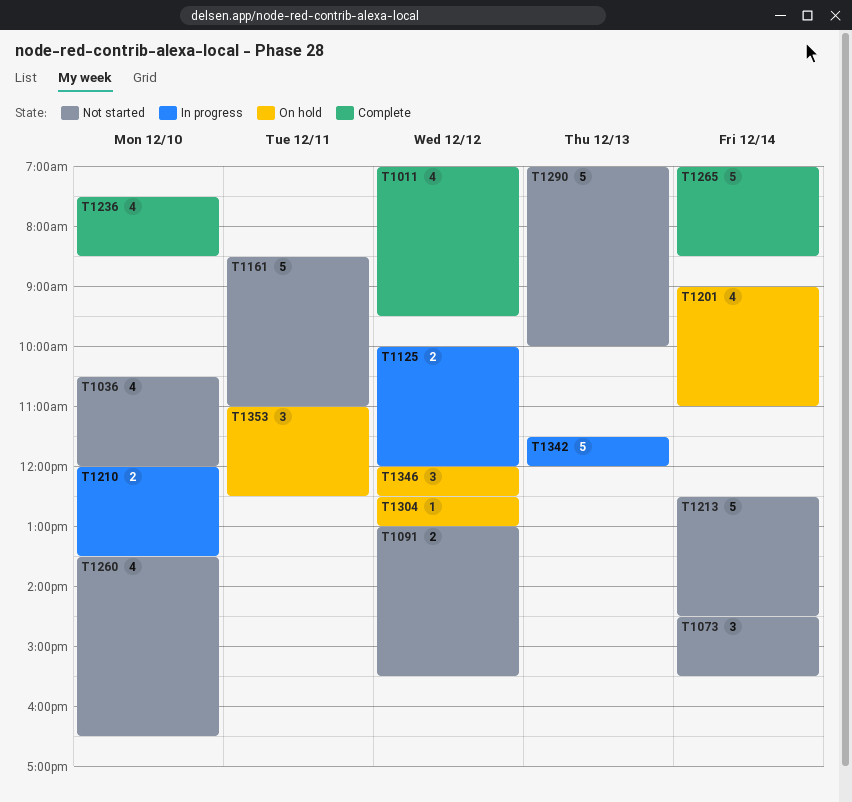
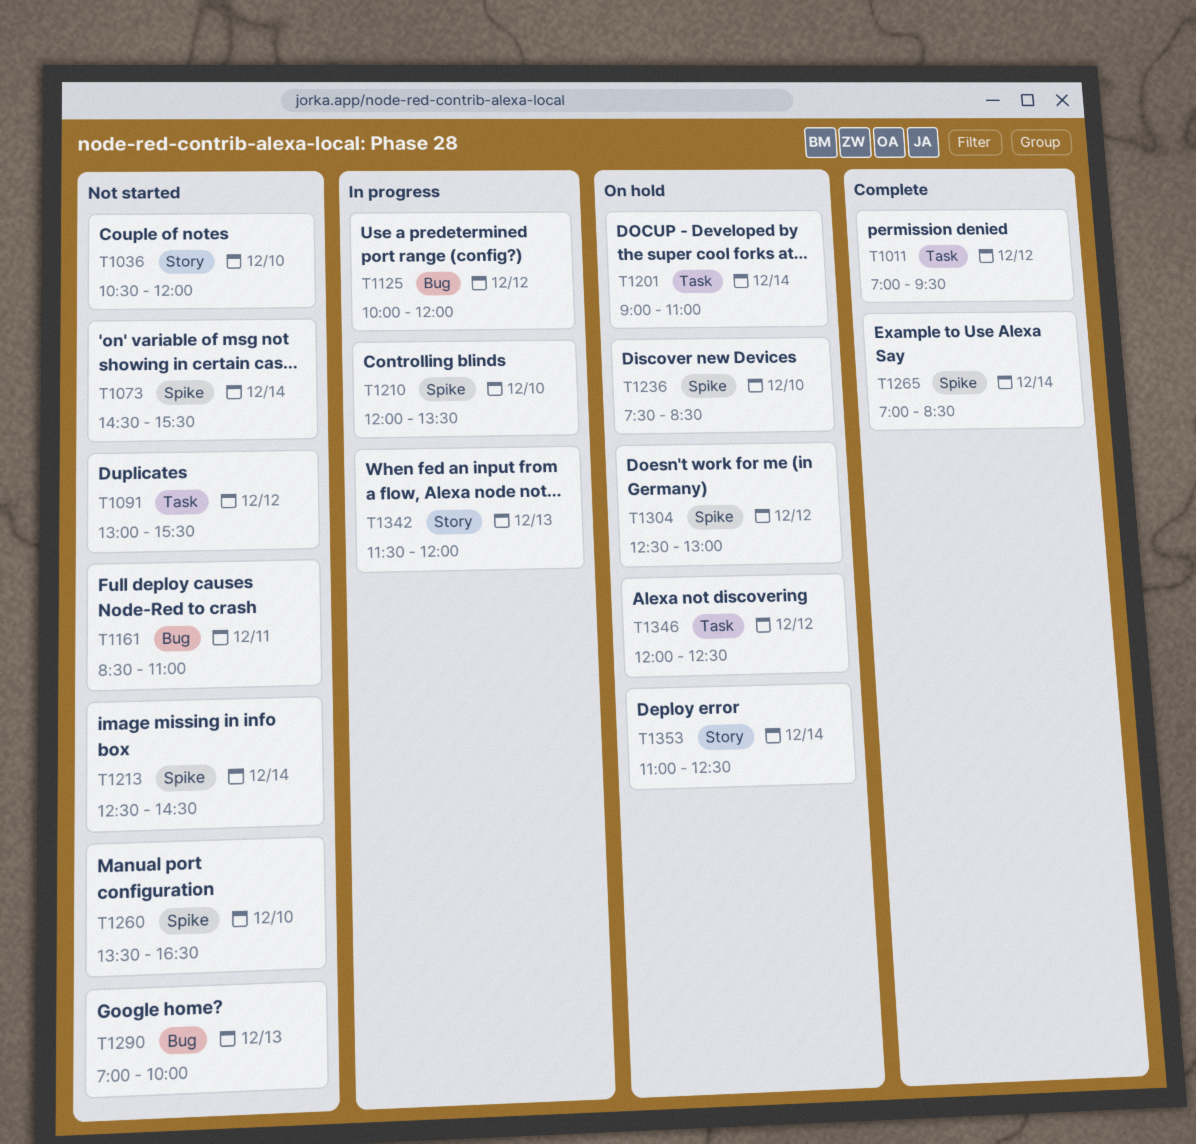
T1236, status: Complete -> On hold
T1353, day: Dec 11 -> Dec 14

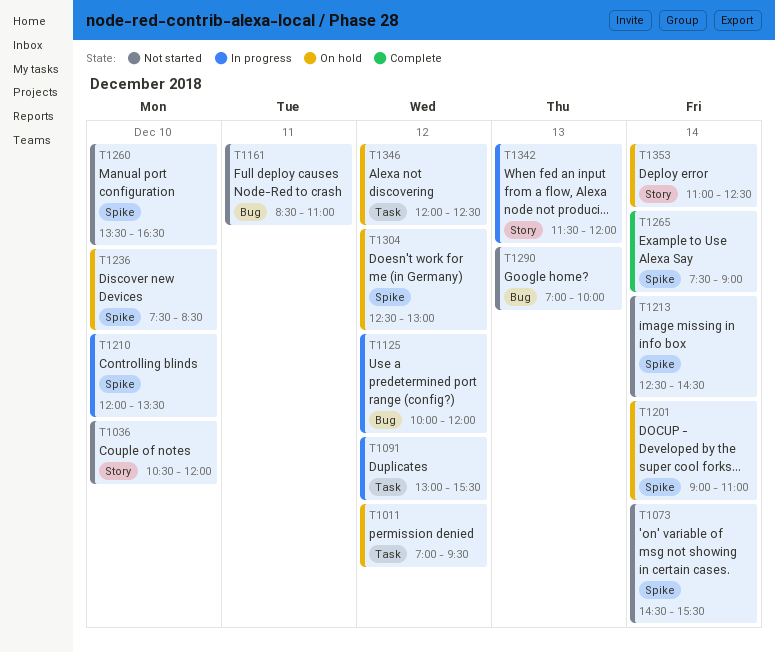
T1011, status: Complete -> On hold
T1091, status: Not started -> In progress
T1201, label: Task -> Spike
T1265, begins: 07:00 -> 07:30
T1265, ends: 08:30 -> 09:00

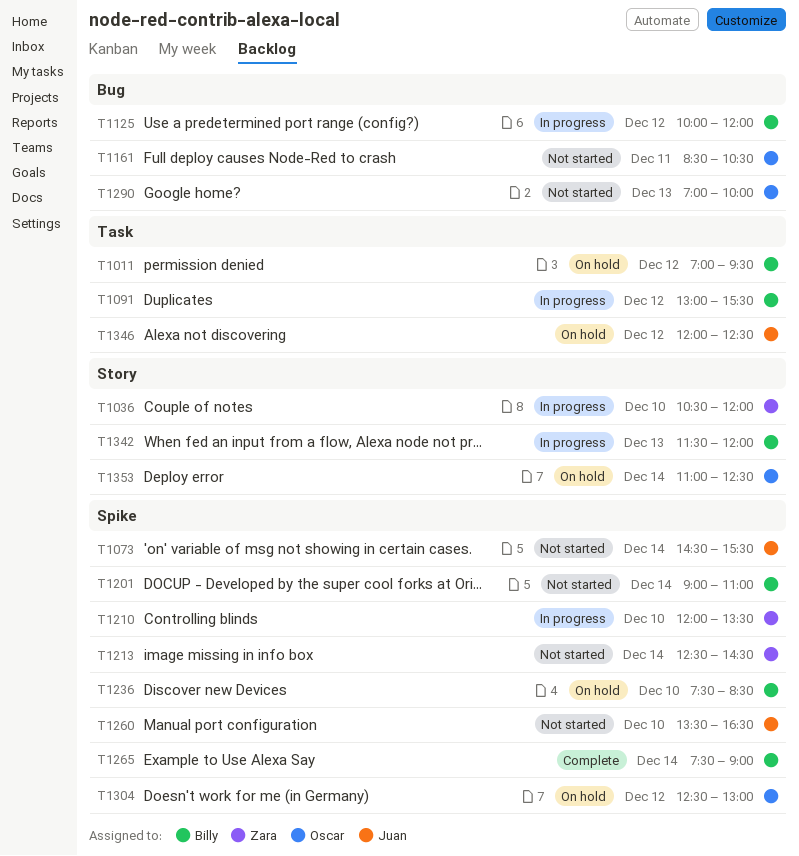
T1036, status: Not started -> In progress
T1161, ends: 11:00 -> 10:30
T1201, status: On hold -> Not started

